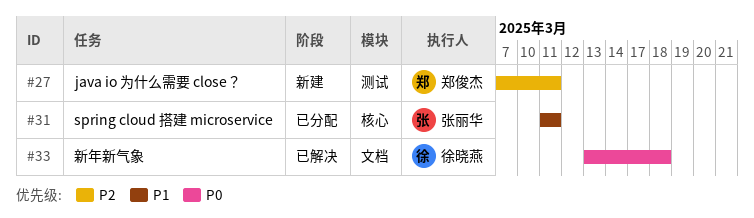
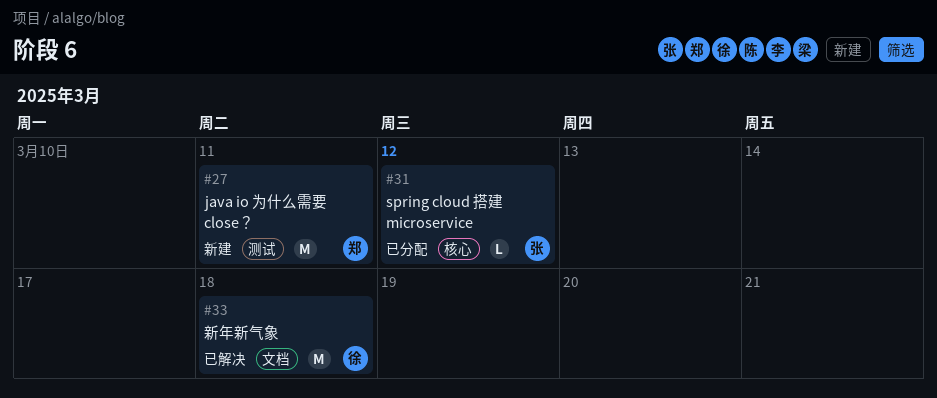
#31, due: Mar 11 -> Mar 12

